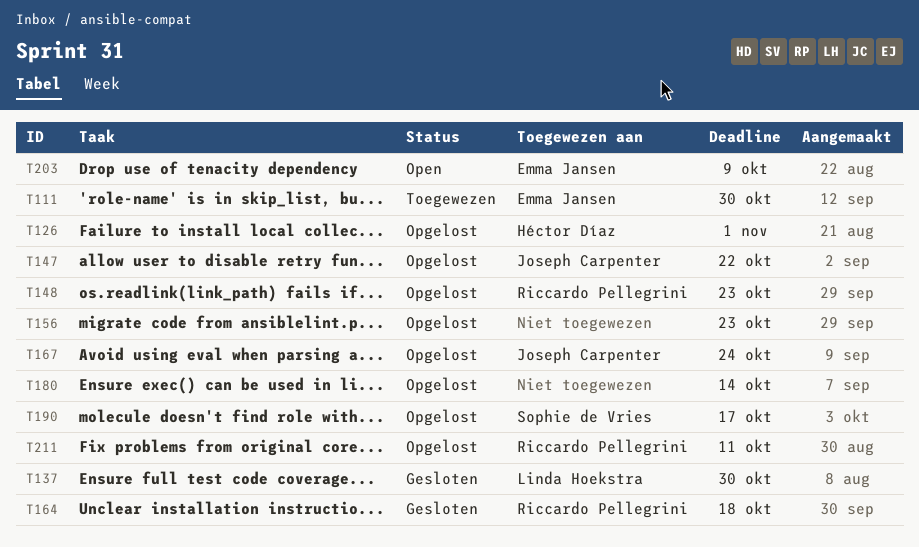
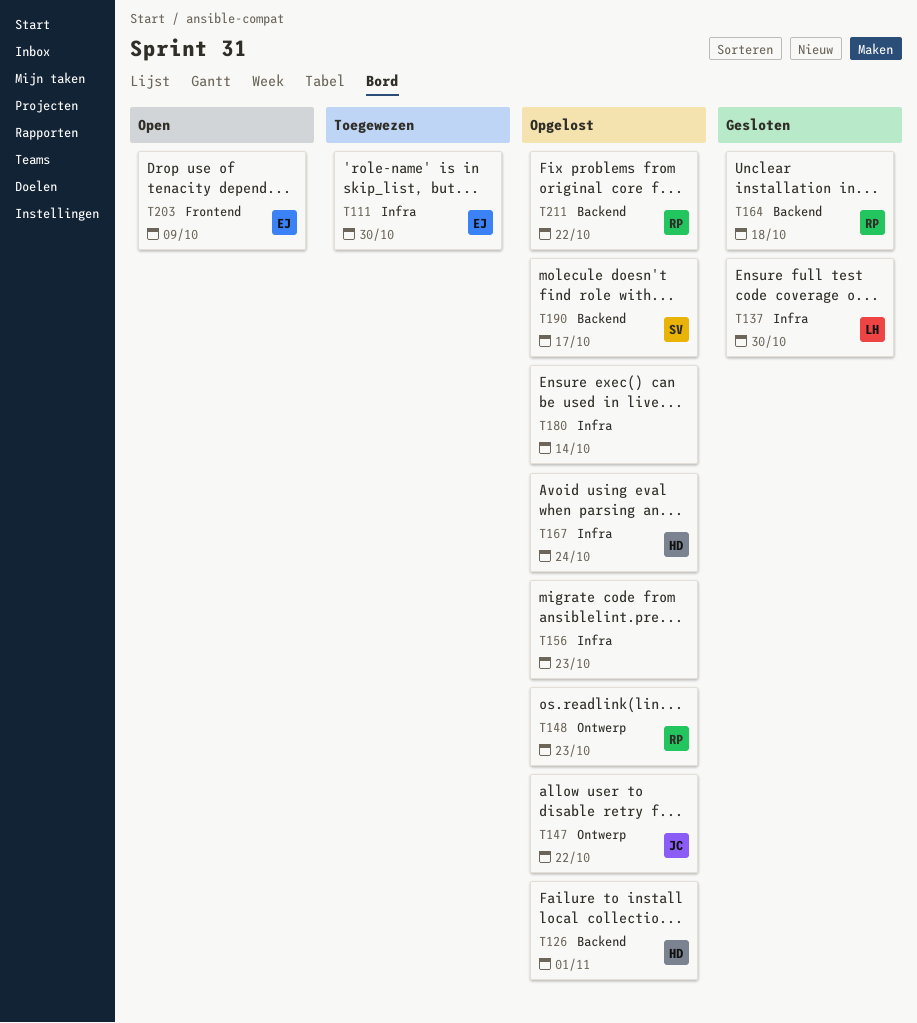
T167, owner: Joseph Carpenter -> Héctor Díaz
T211, due: Oct 11 -> Oct 22

